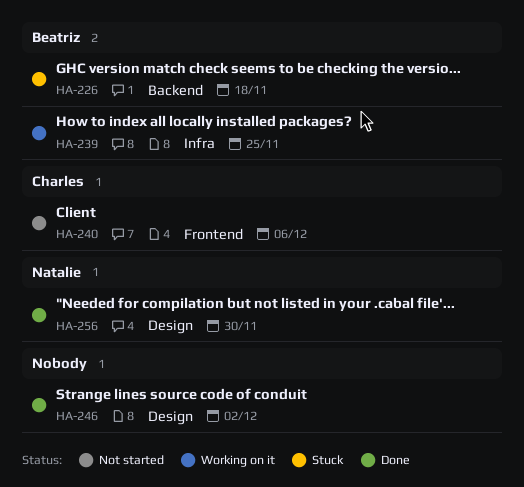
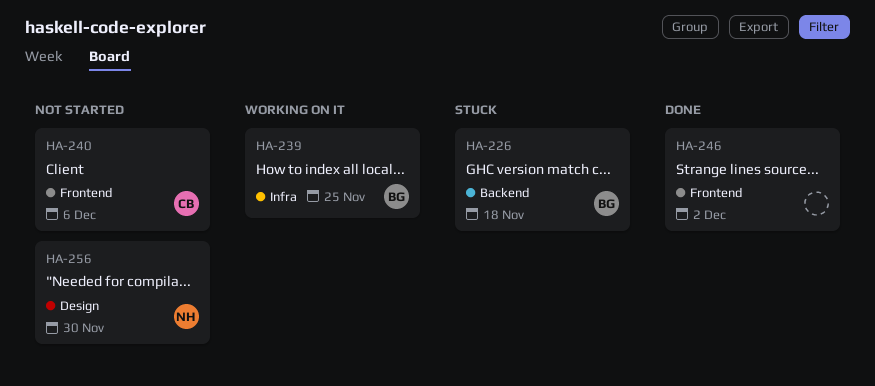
HA-246, label: Design -> Frontend
HA-256, status: Done -> Not started

